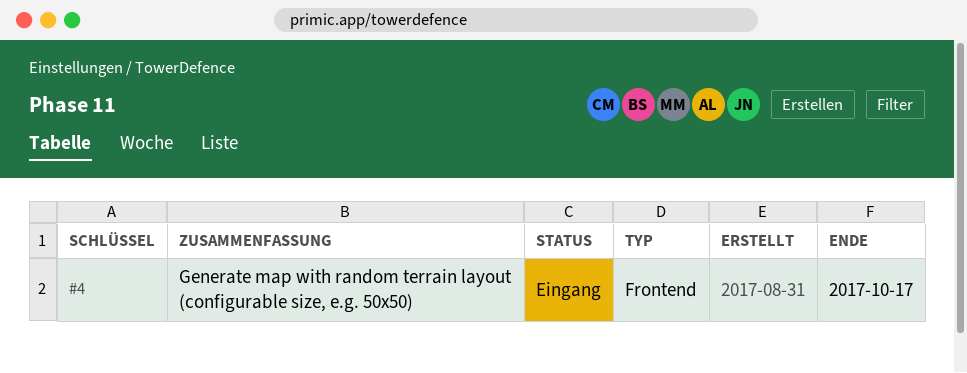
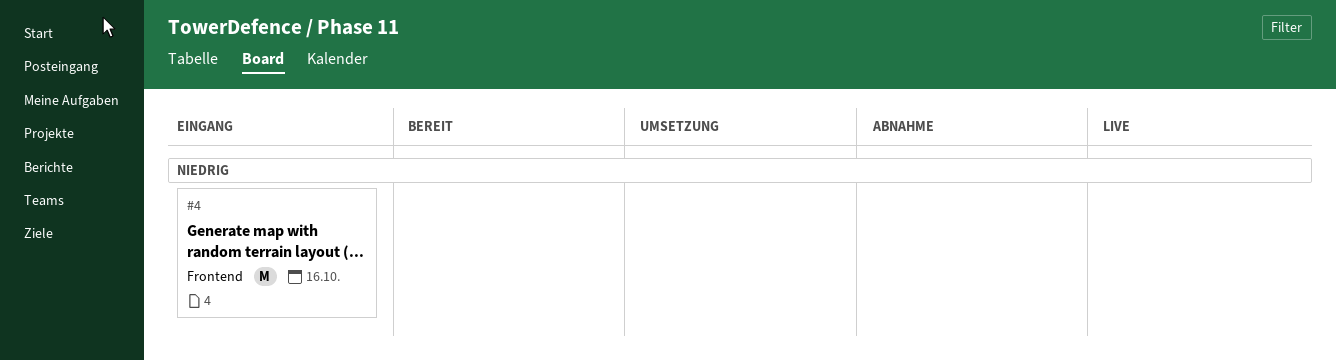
#4, due: Oct 17 -> Oct 16

